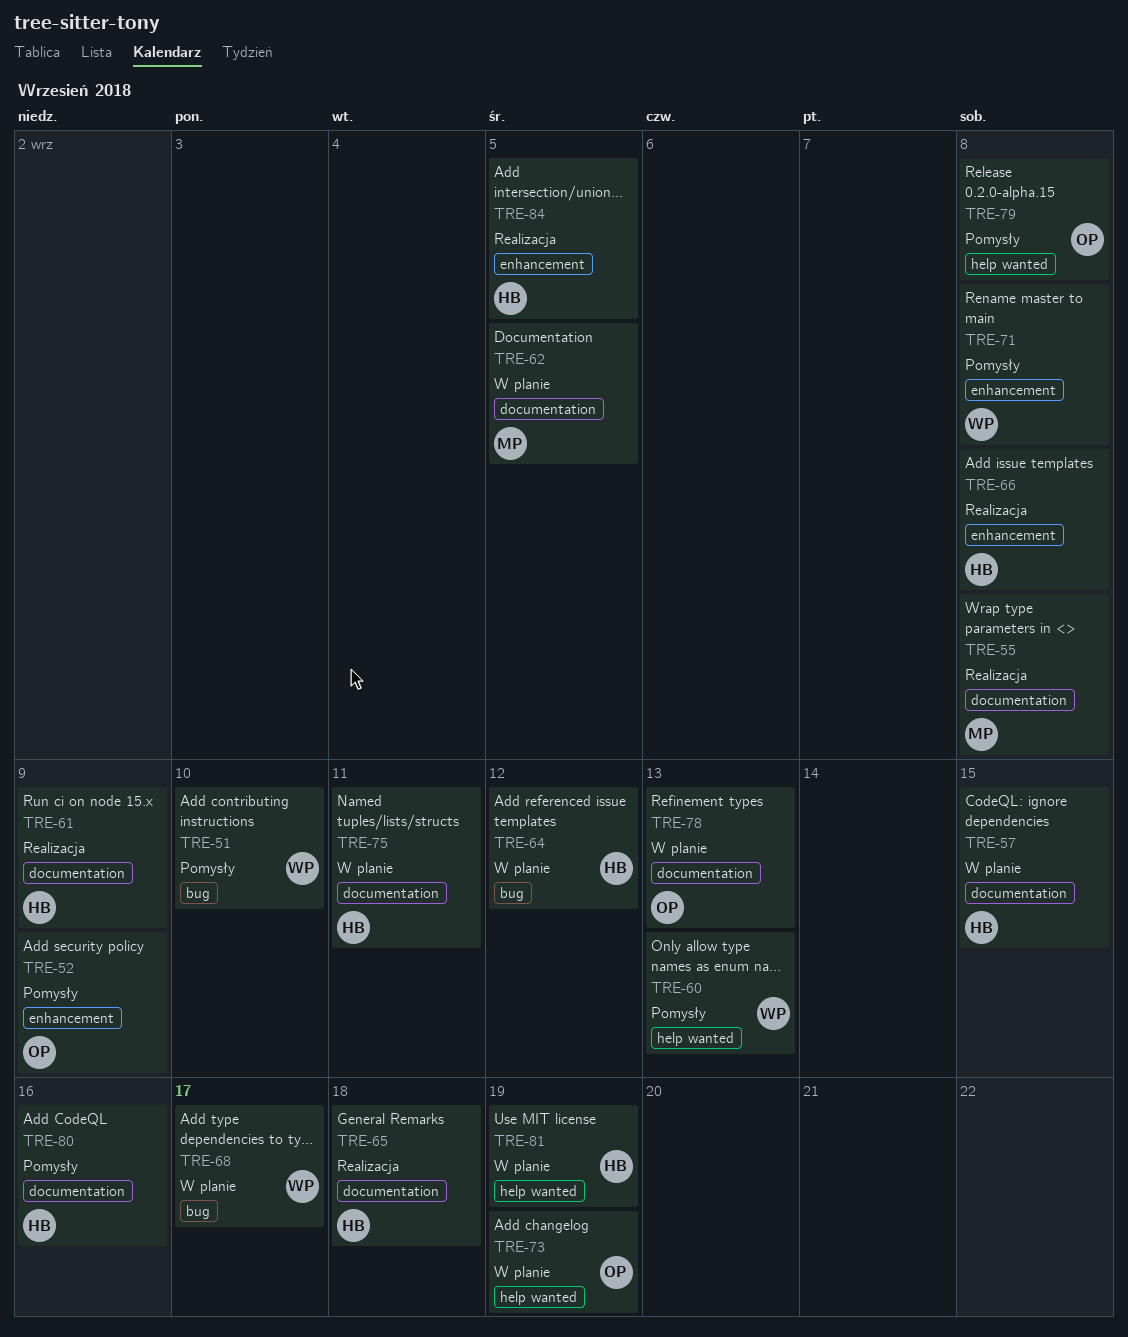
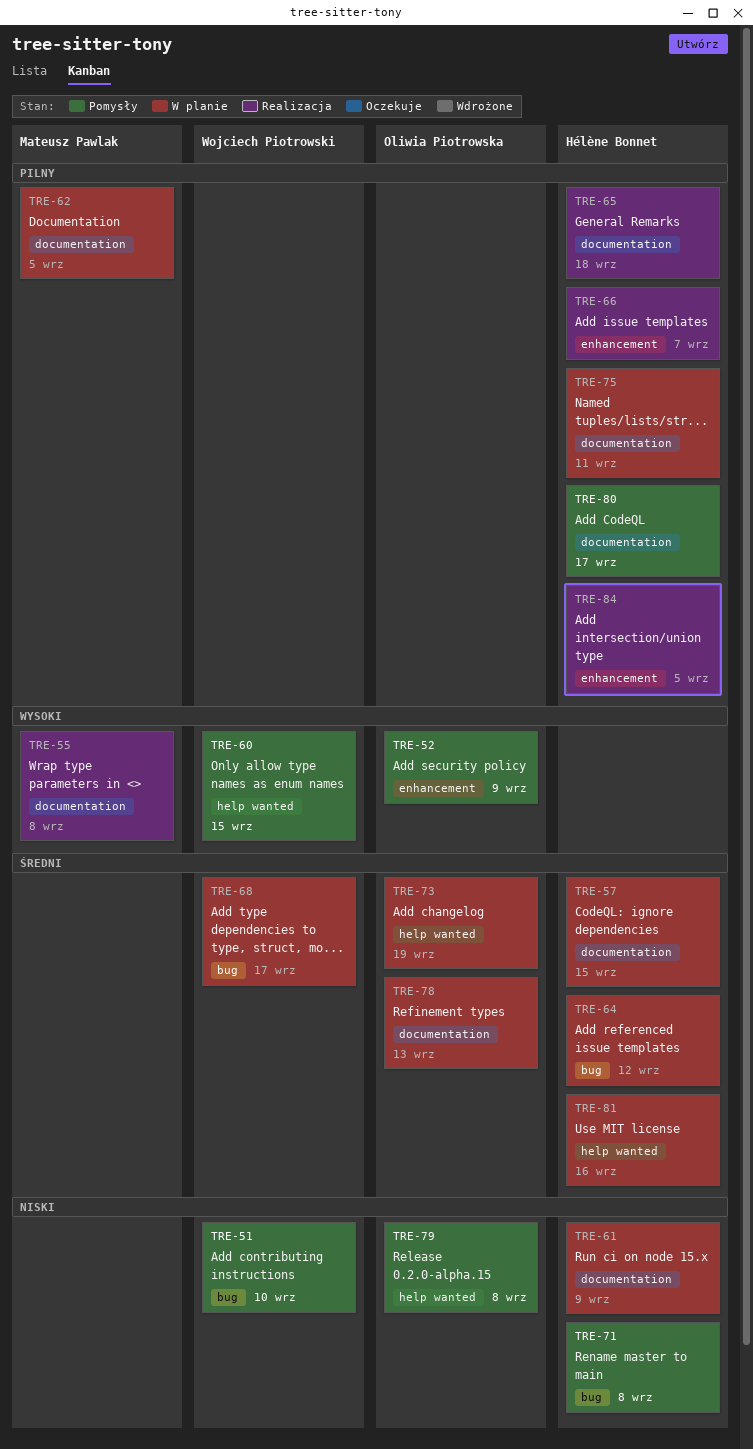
TRE-60, due: Sep 13 -> Sep 15
TRE-61, status: Realizacja -> W planie
TRE-66, due: Sep 8 -> Sep 7
TRE-71, owner: Wojciech Piotrowski -> Hélène Bonnet
TRE-71, label: enhancement -> bug
TRE-80, due: Sep 16 -> Sep 17
TRE-81, due: Sep 19 -> Sep 16

